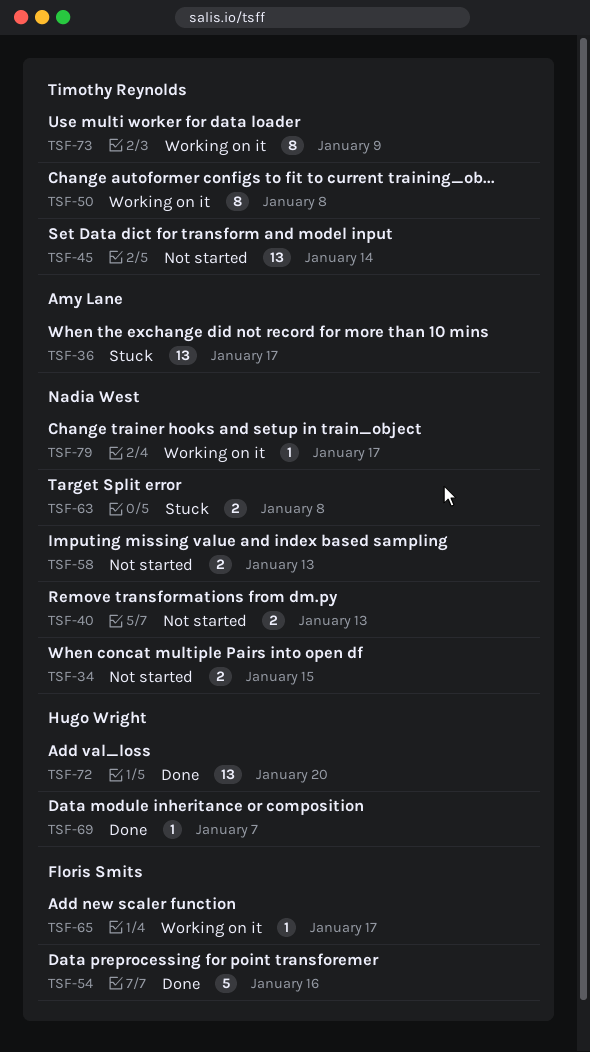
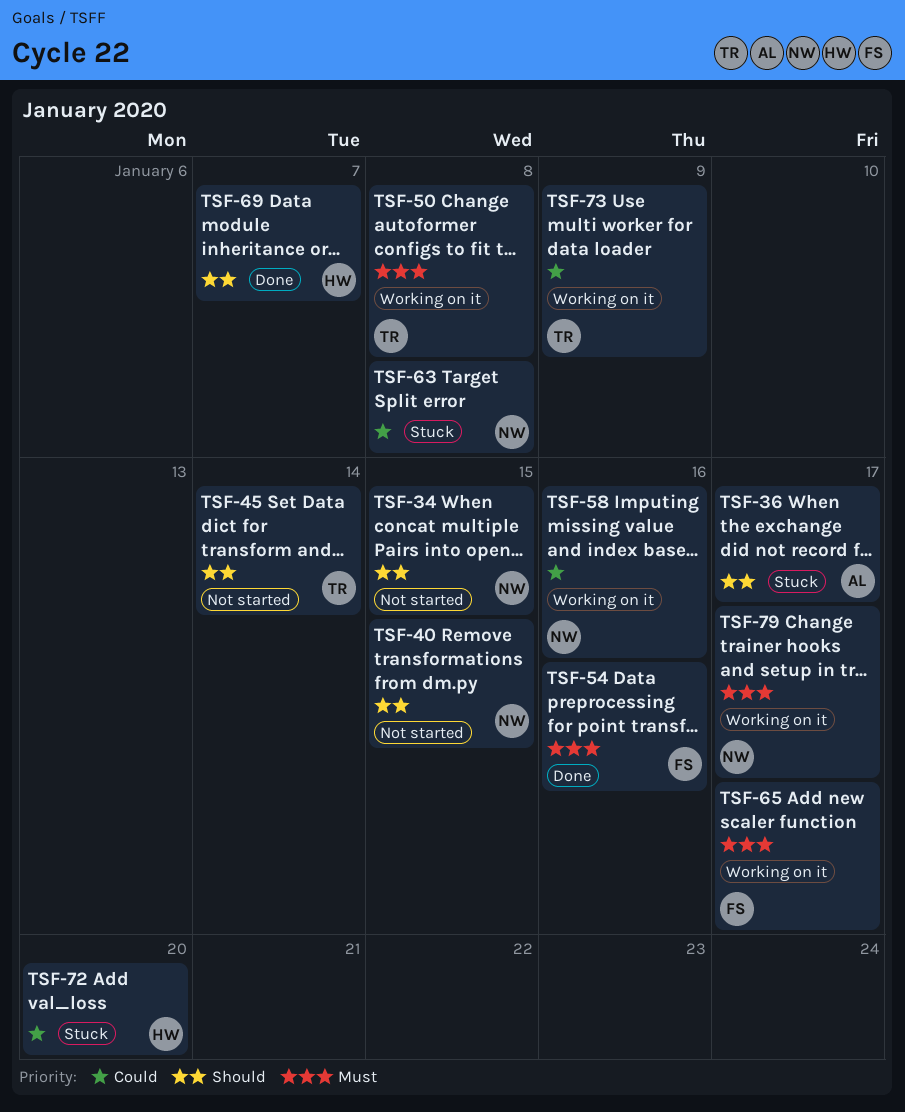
TSF-40, due: Jan 13 -> Jan 15
TSF-58, status: Not started -> Working on it
TSF-58, due: Jan 13 -> Jan 16
TSF-72, status: Done -> Stuck

